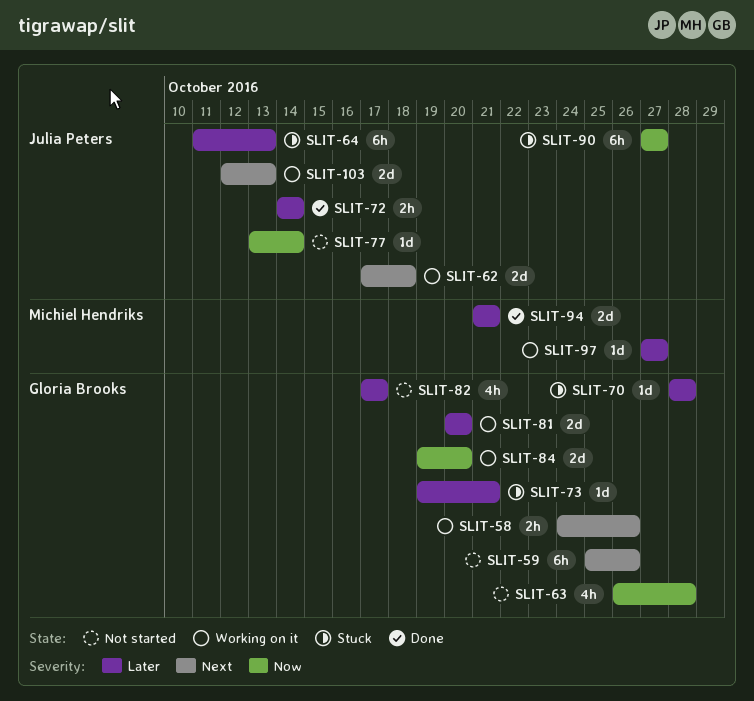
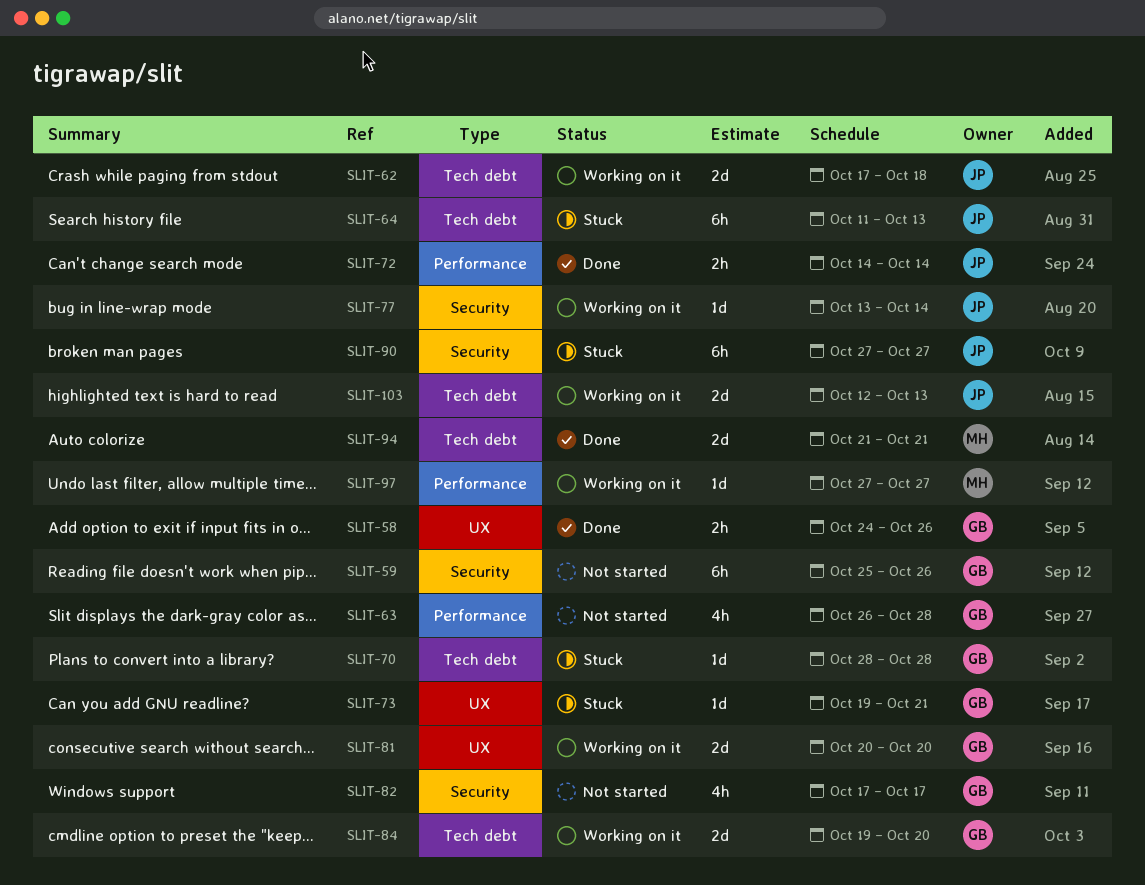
SLIT-58, status: Working on it -> Done
SLIT-77, status: Not started -> Working on it

